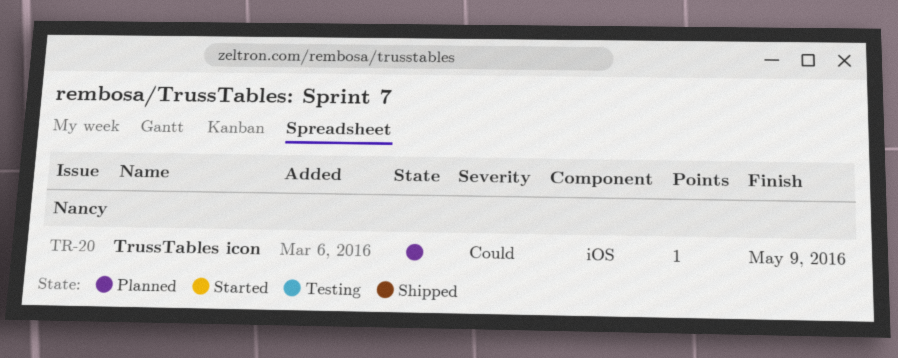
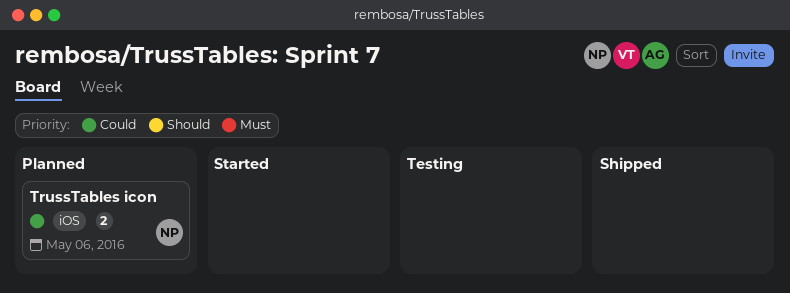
TrussTables icon, estimate: 1 -> 2
TrussTables icon, due: May 9 -> May 6

